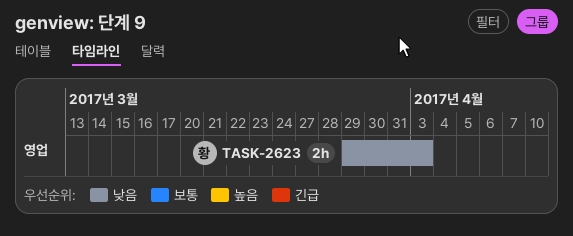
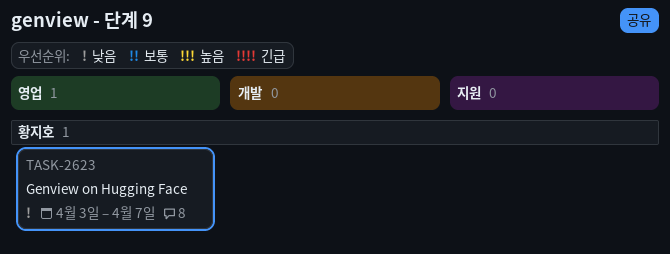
TASK-2623, start: Mar 29 -> Apr 3
TASK-2623, due: Apr 3 -> Apr 7

